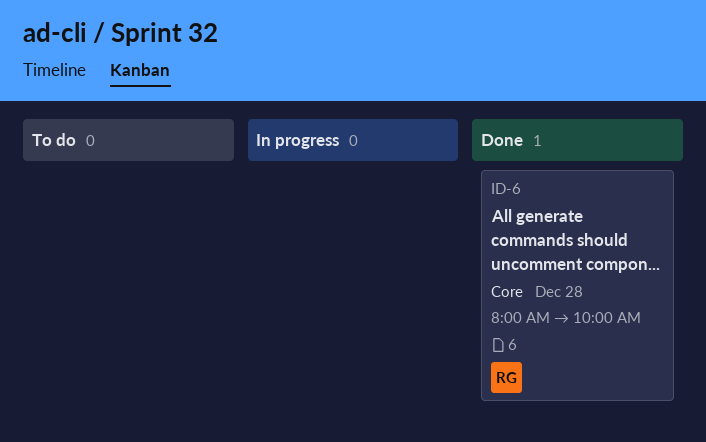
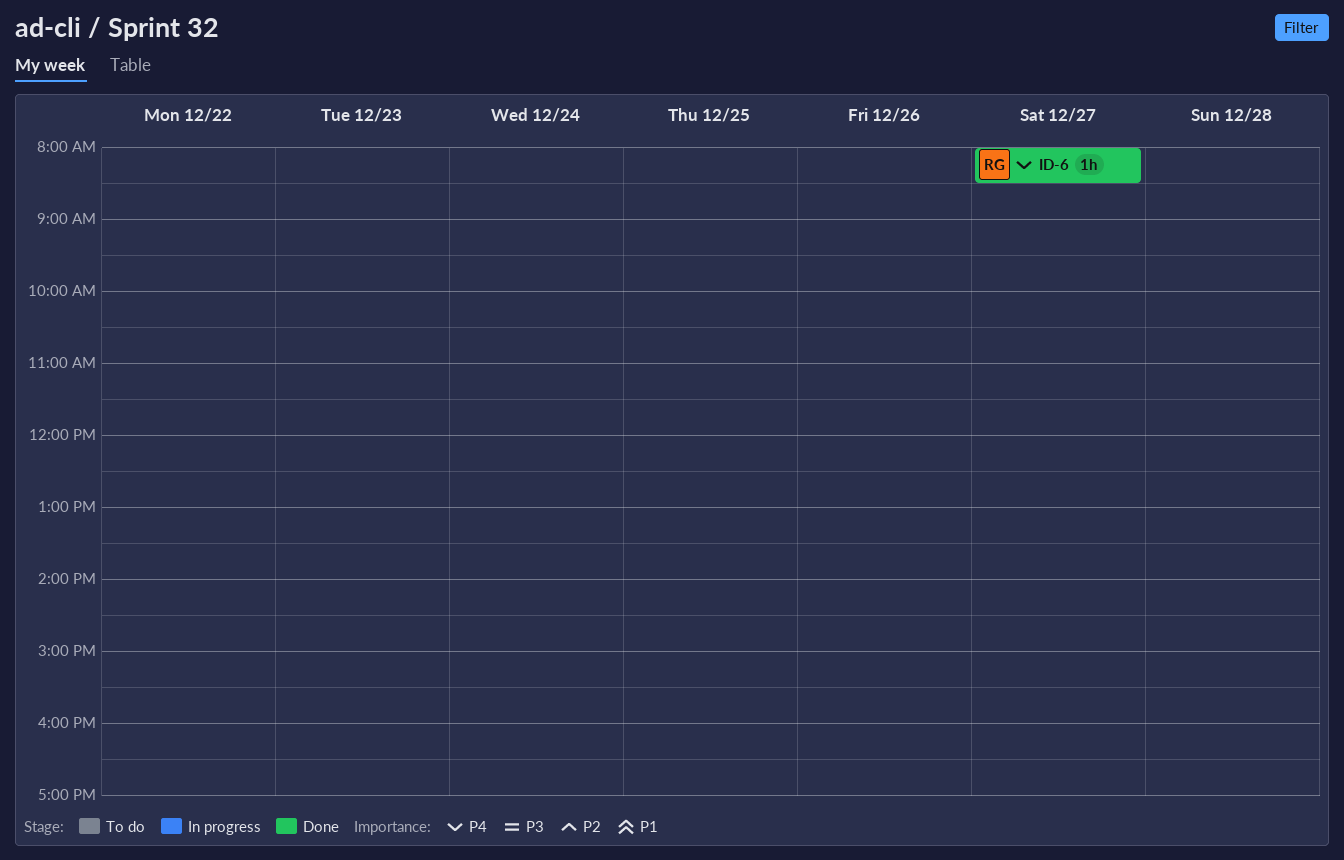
ID-6, day: Dec 28 -> Dec 27
ID-6, ends: 10:00 -> 08:30

